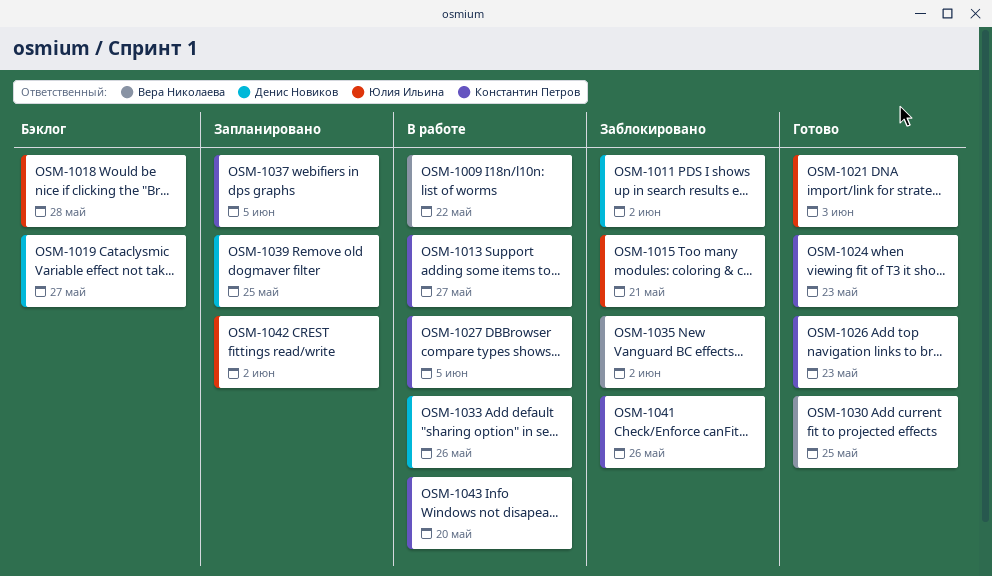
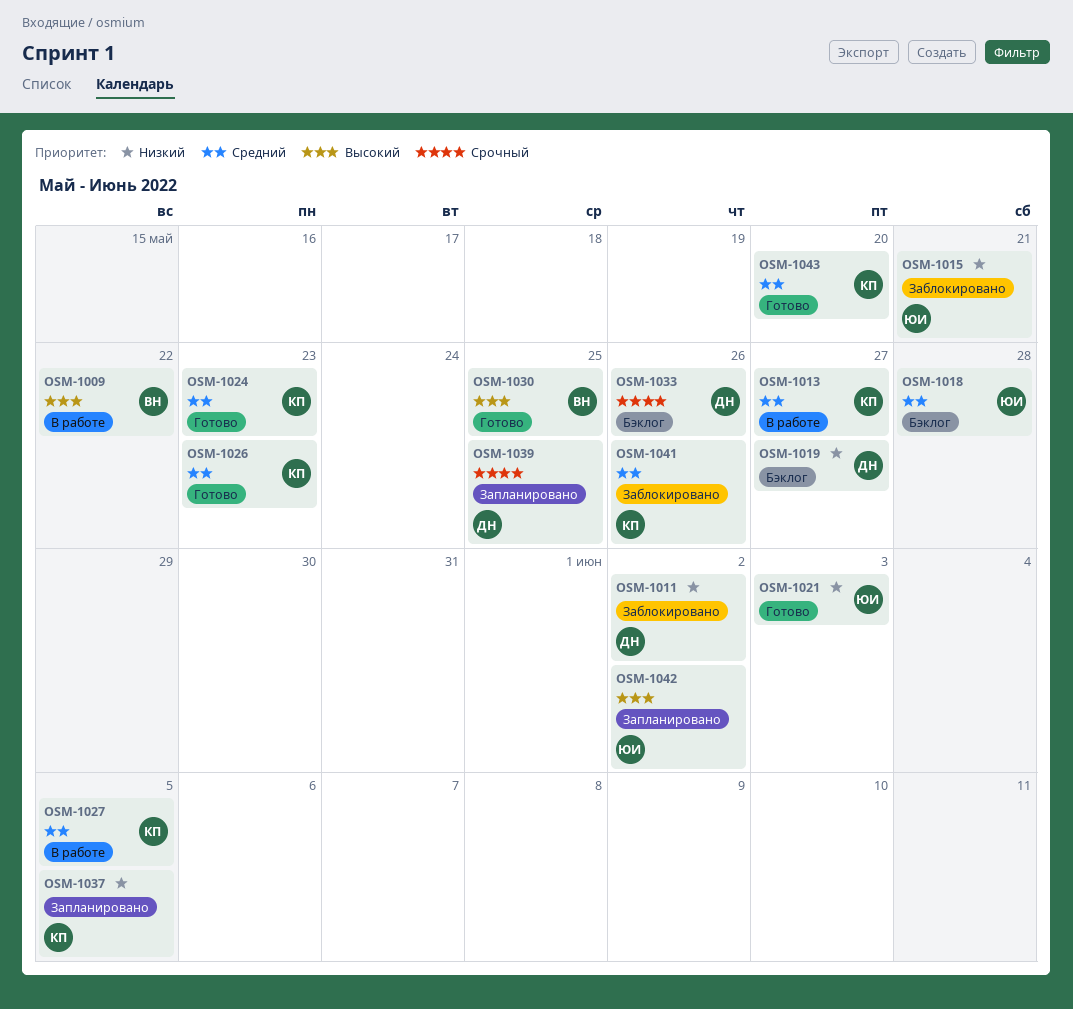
OSM-1033, status: В работе -> Бэклог
OSM-1035: present -> none
OSM-1043, status: В работе -> Готово

